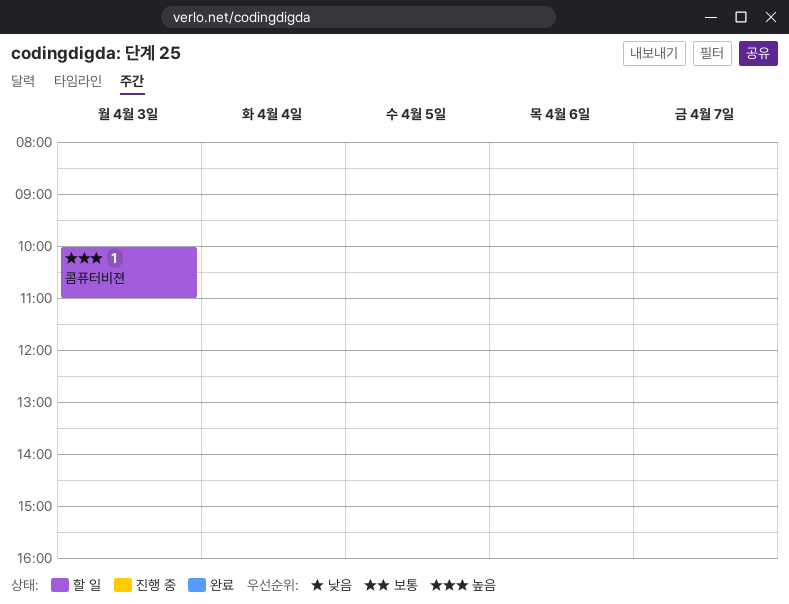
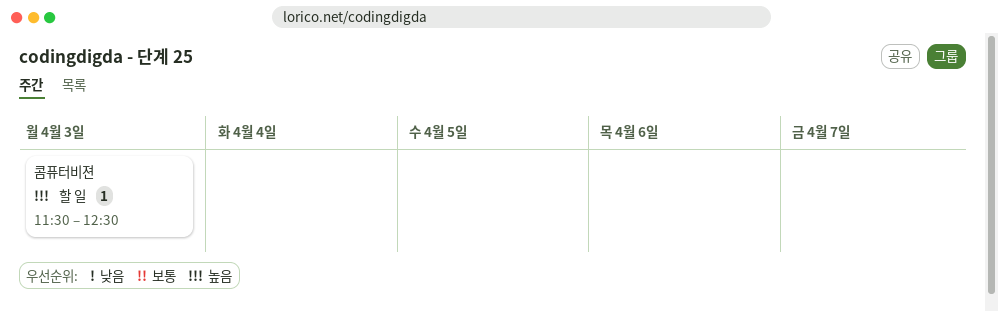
콤퓨터비젼, begins: 10:00 -> 11:30
콤퓨터비젼, ends: 11:00 -> 12:30

